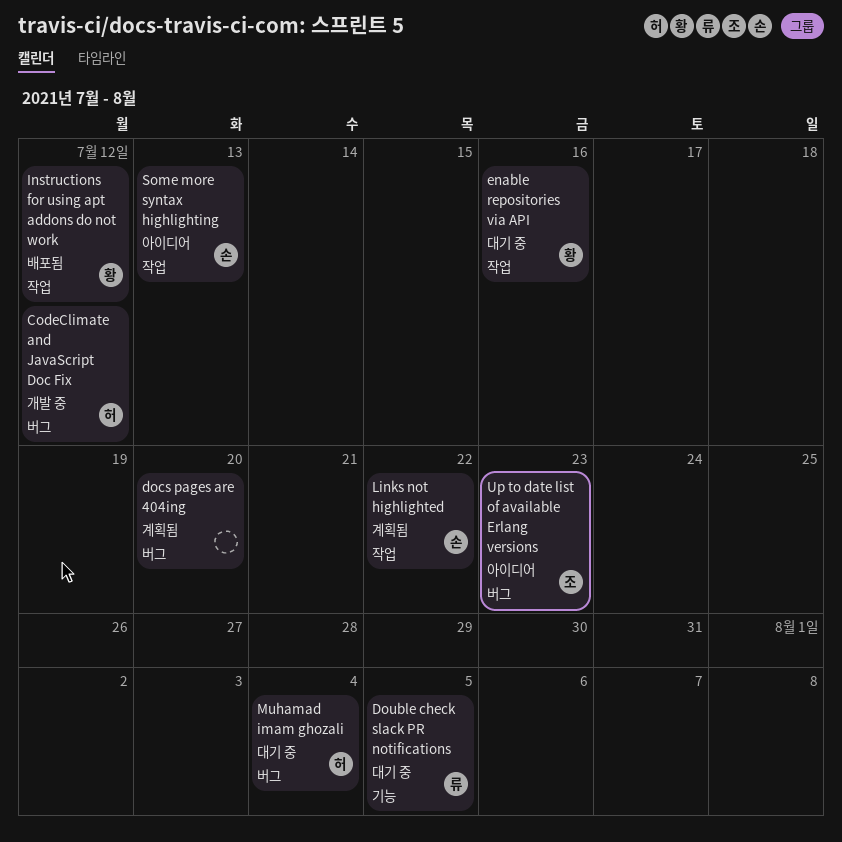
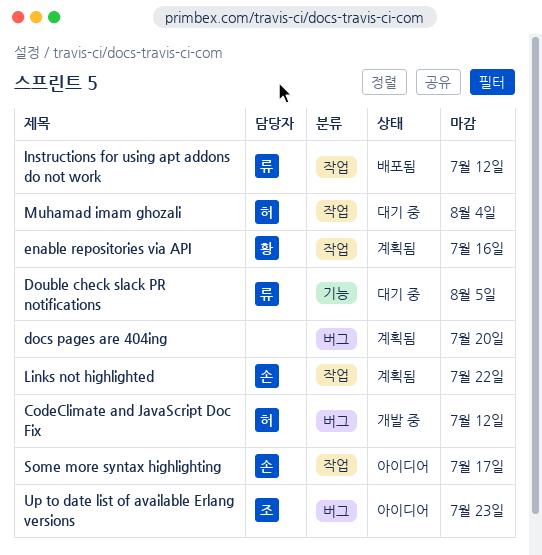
enable repositories via API, status: 대기 중 -> 계획됨
Instructions for using apt addons do not work, owner: 황 -> 류
Muhamad imam ghozali, label: 버그 -> 작업
Some more syntax highlighting, due: Jul 13 -> Jul 17

